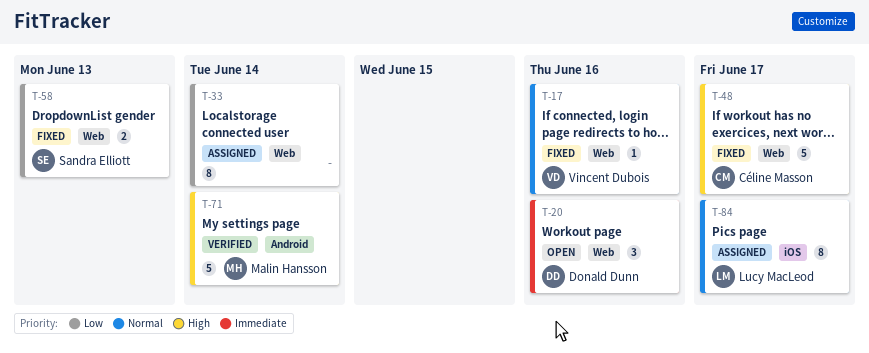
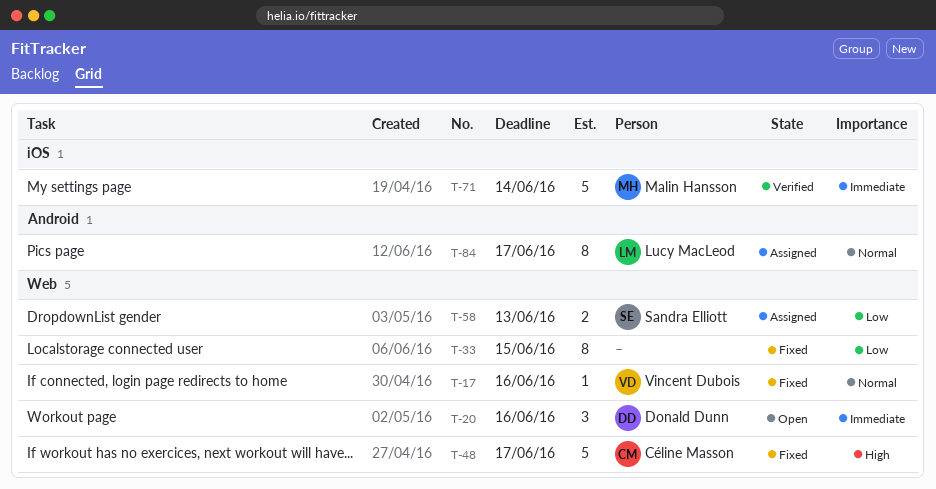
T-33, status: Assigned -> Fixed
T-33, due: Jun 14 -> Jun 15
T-58, status: Fixed -> Assigned
T-71, priority: High -> Immediate
T-71, label: Android -> iOS
T-84, label: iOS -> Android

